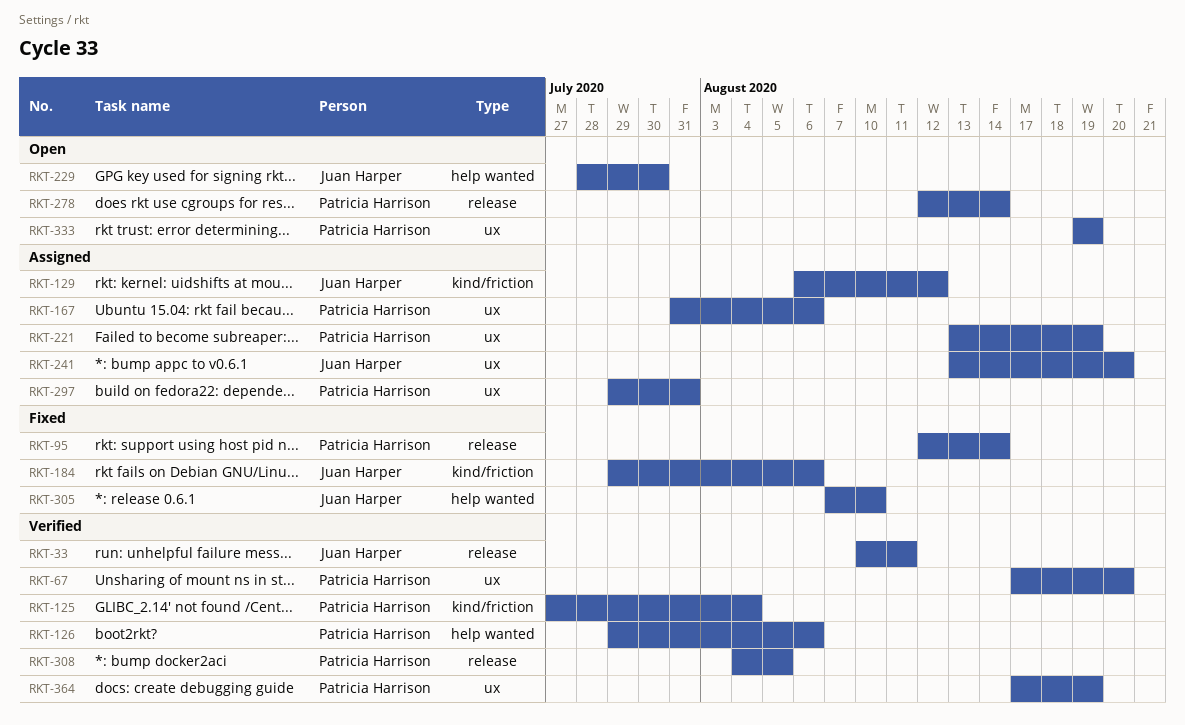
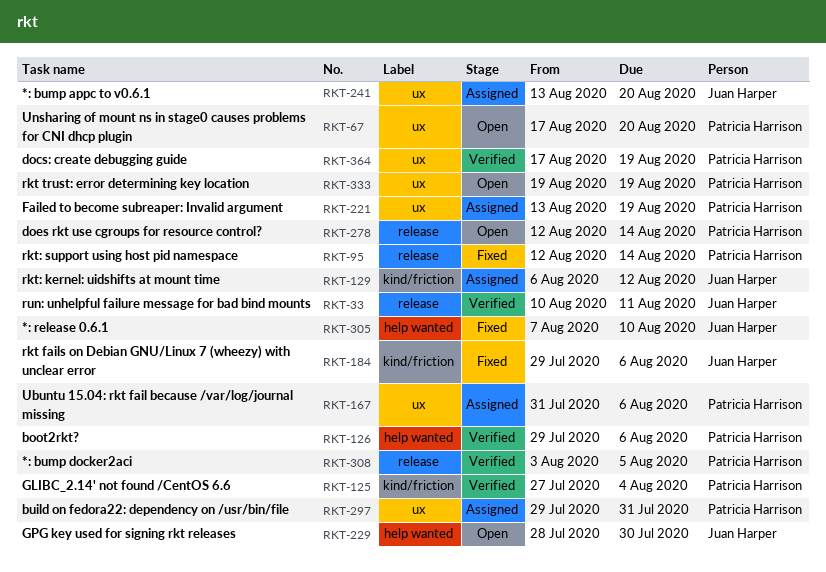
RKT-67, status: Verified -> Open
RKT-308, start: Aug 4 -> Aug 3

